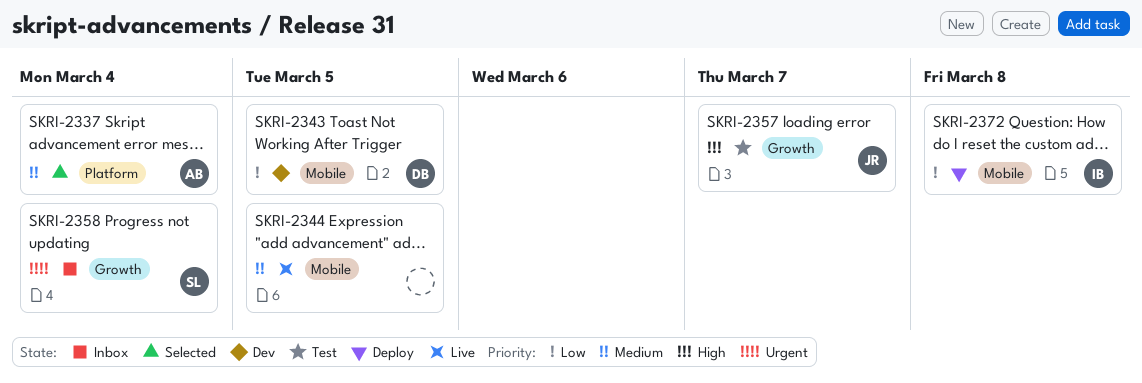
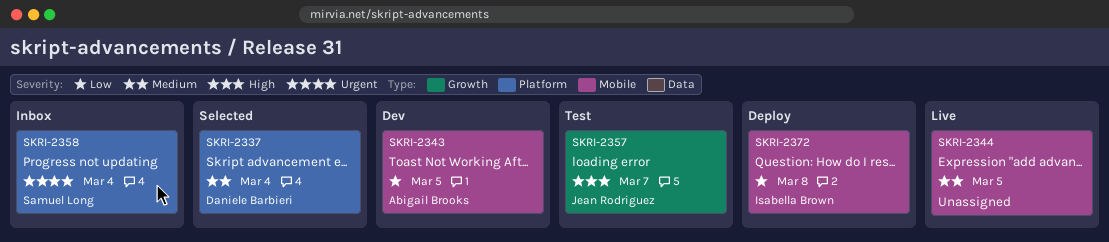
SKRI-2337, owner: Abigail Brooks -> Daniele Barbieri
SKRI-2343, owner: Daniele Barbieri -> Abigail Brooks
SKRI-2358, label: Growth -> Platform

